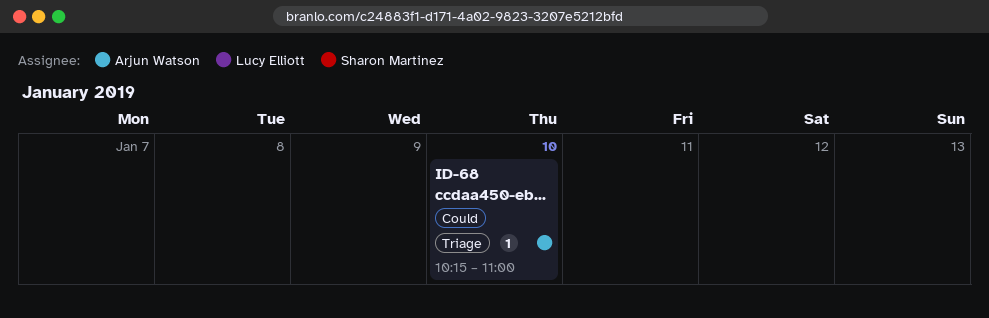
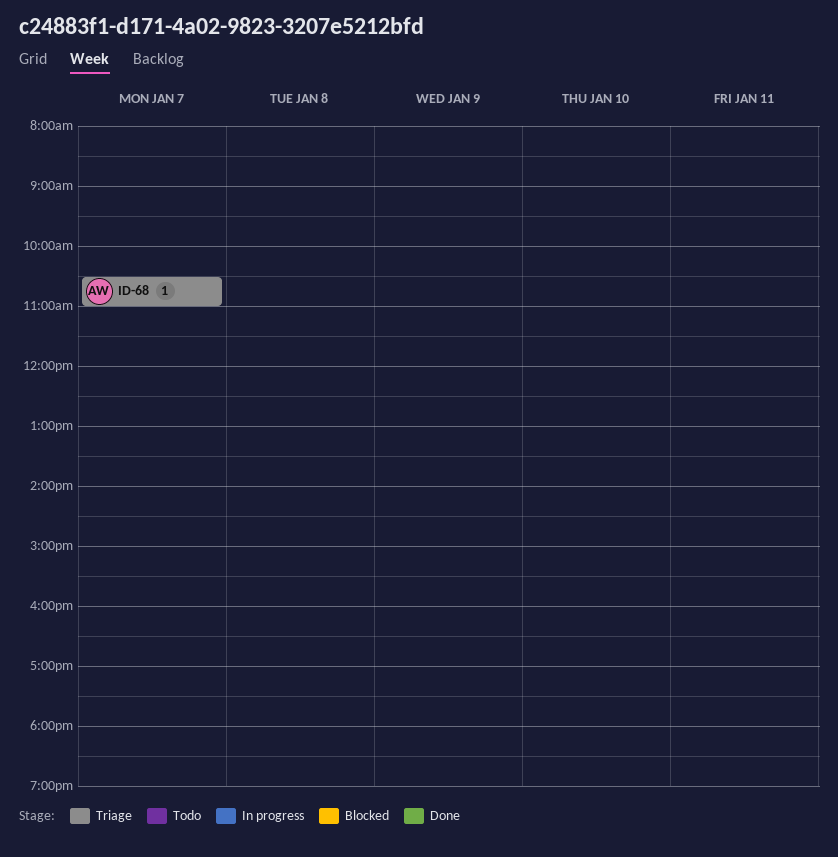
ID-68, day: Jan 10 -> Jan 7
ID-68, begins: 10:15 -> 10:30

